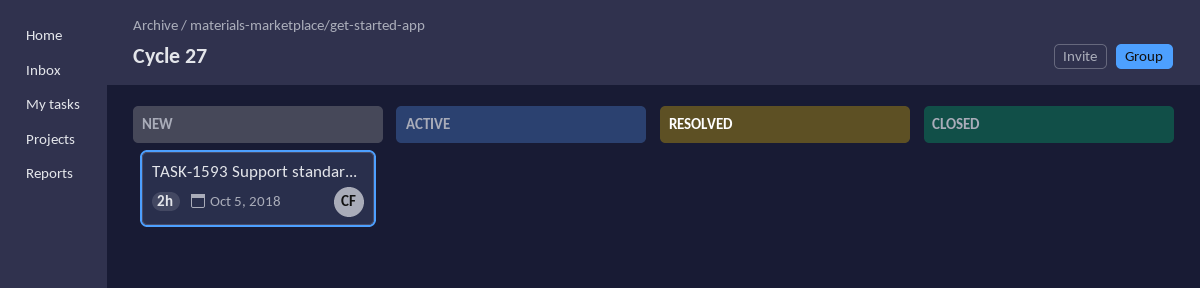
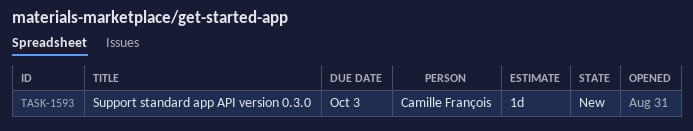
TASK-1593, estimate: 2h -> 1d
TASK-1593, due: Oct 5 -> Oct 3

